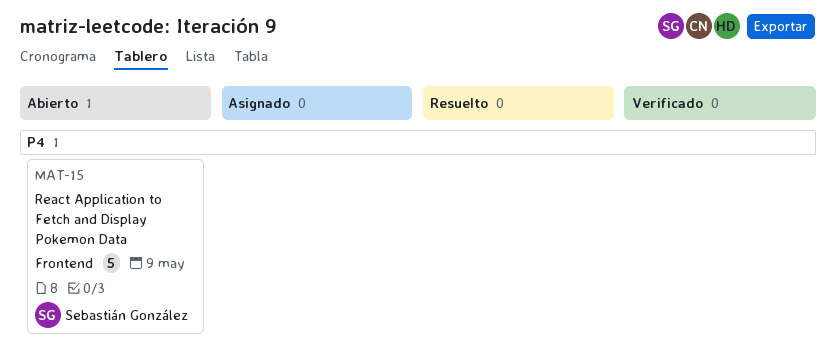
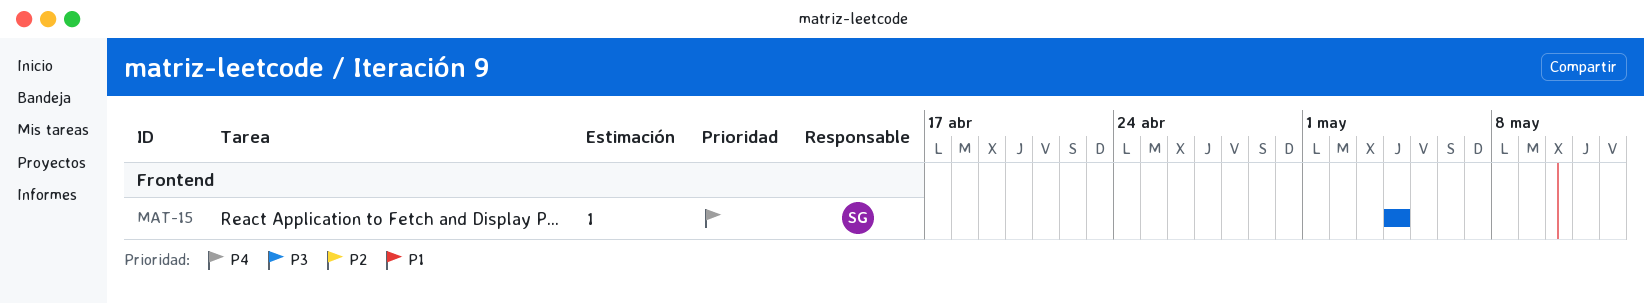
MAT-15, estimate: 5 -> 1
MAT-15, due: May 9 -> May 4

